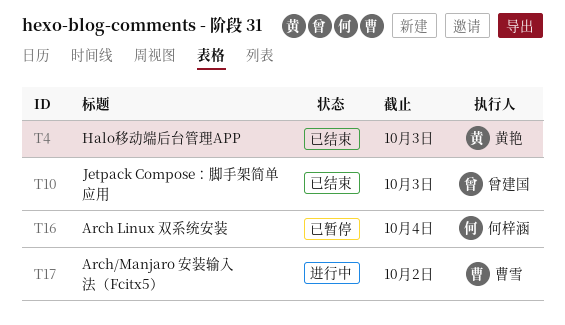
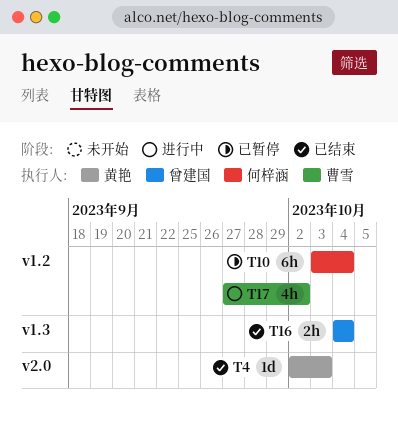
T10, status: 已结束 -> 已暂停
T10, owner: 曾建国 -> 何梓涵
T10, due: Oct 3 -> Oct 4
T16, status: 已暂停 -> 已结束
T16, owner: 何梓涵 -> 曾建国

